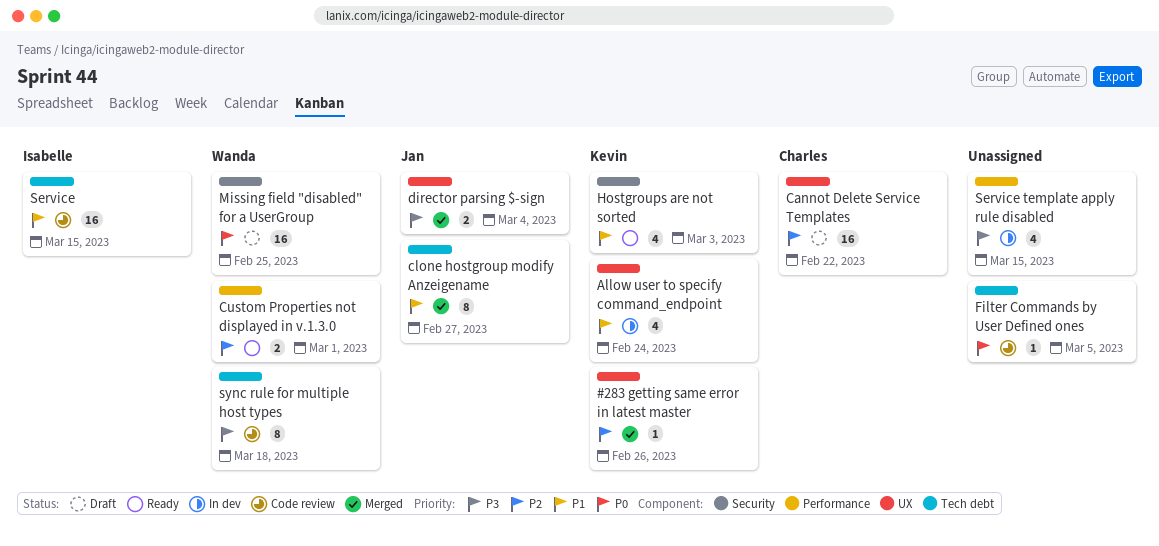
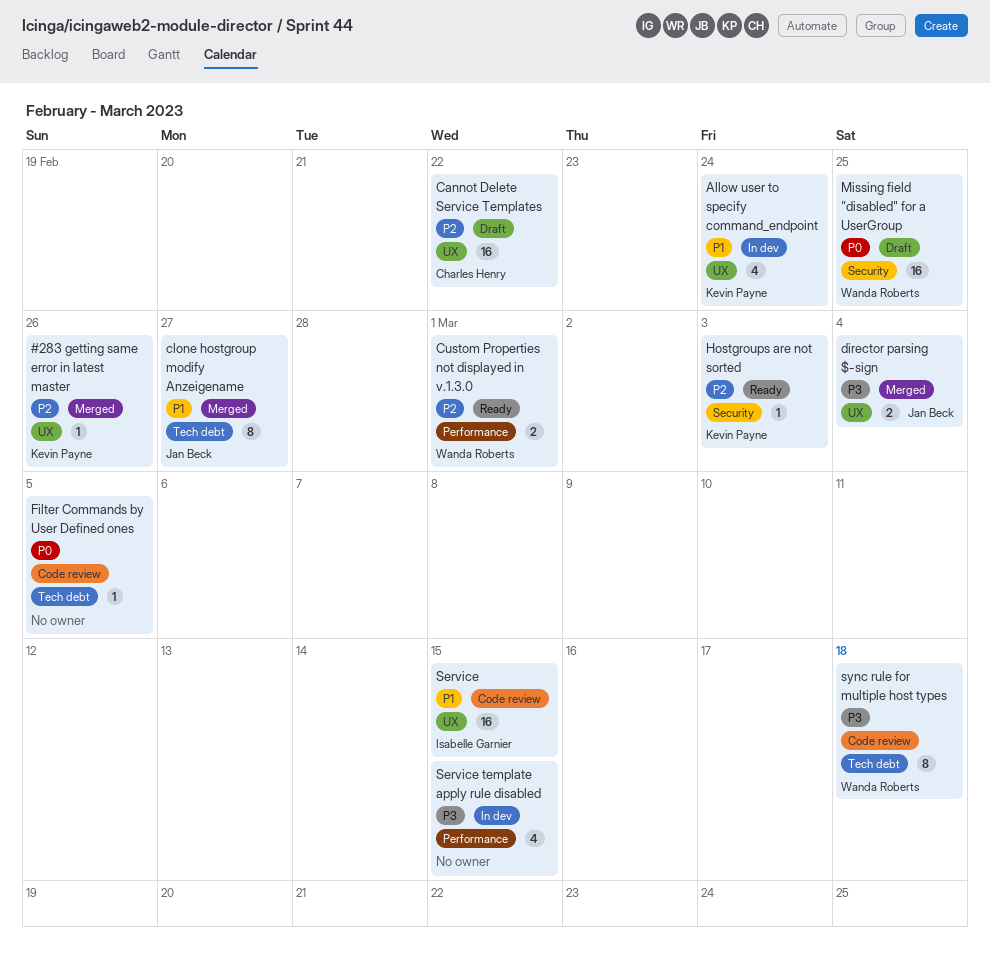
Hostgroups are not sorted, priority: P1 -> P2
Hostgroups are not sorted, estimate: 4 -> 1
Service, label: Tech debt -> UX

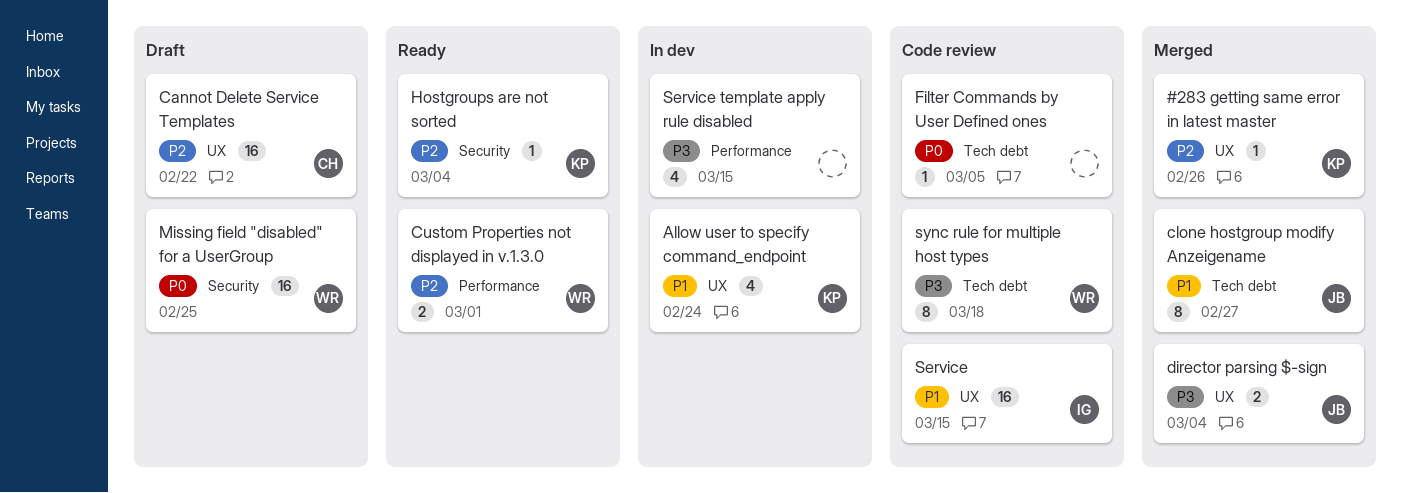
Hostgroups are not sorted, due: Mar 3 -> Mar 4

